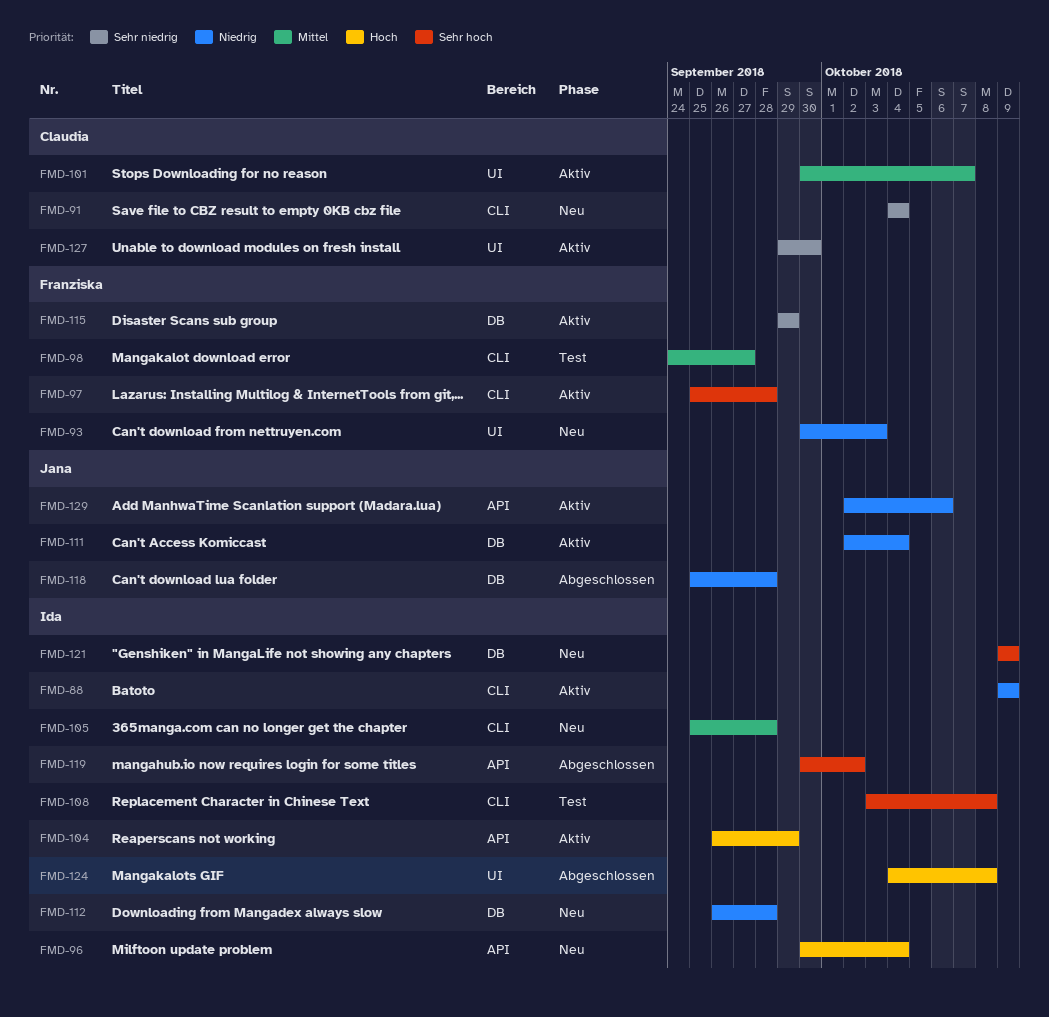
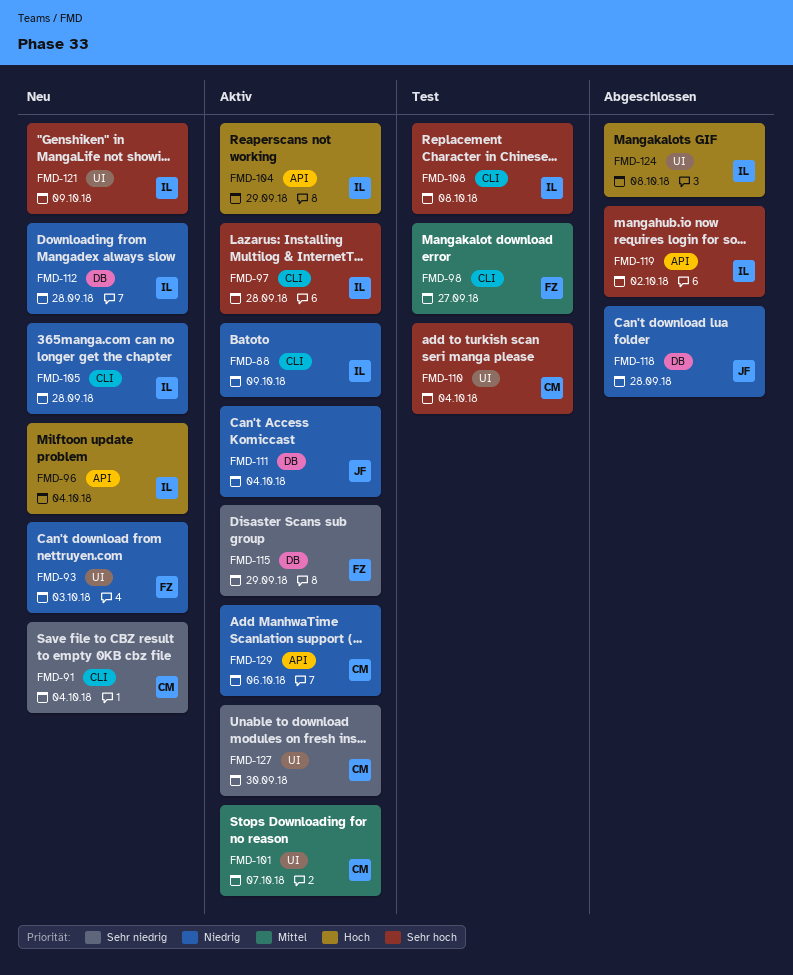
FMD-97, owner: Franziska -> Ida
FMD-105, priority: Mittel -> Niedrig
FMD-110: none -> present
FMD-121, label: DB -> UI
FMD-129, owner: Jana -> Claudia

